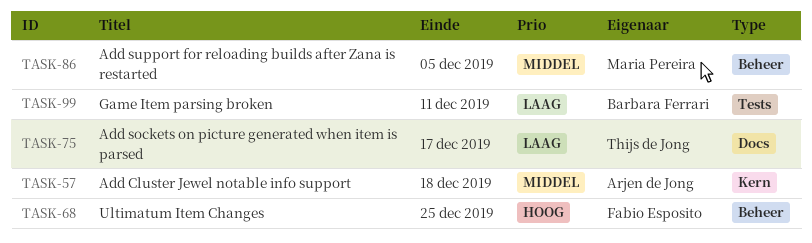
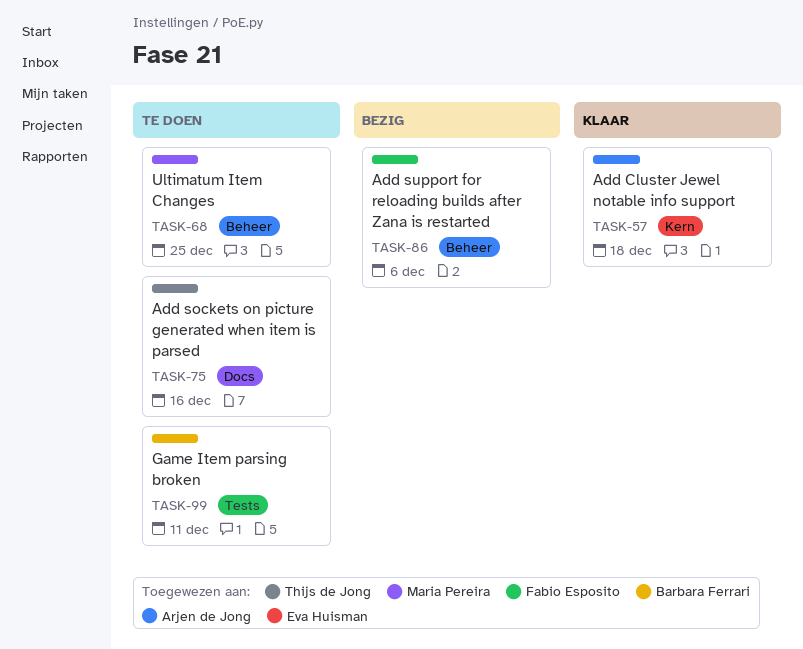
TASK-68, owner: Fabio Esposito -> Maria Pereira
TASK-75, due: Dec 17 -> Dec 16
TASK-86, owner: Maria Pereira -> Fabio Esposito
TASK-86, due: Dec 5 -> Dec 6

